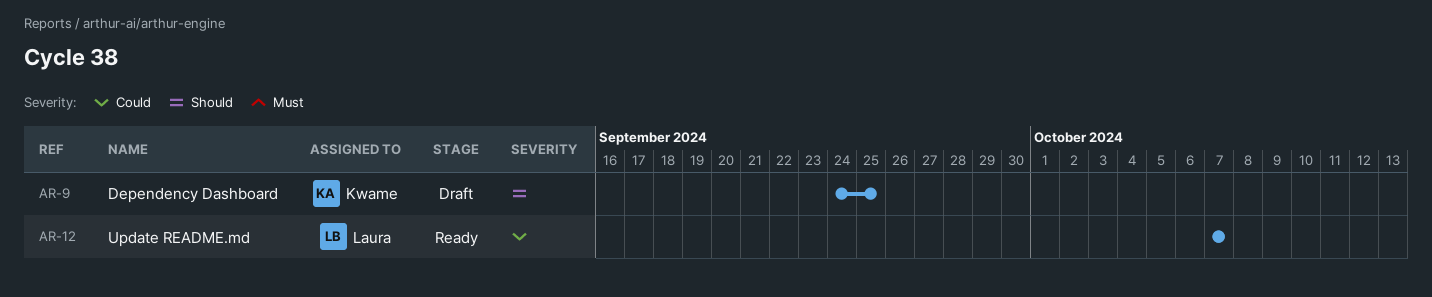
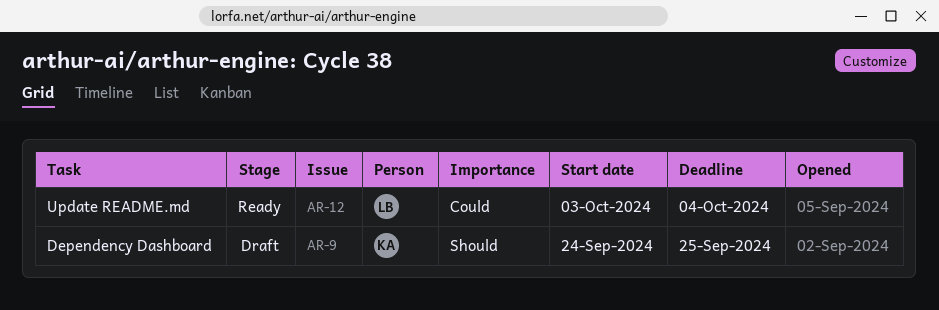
AR-12, start: Oct 7 -> Oct 3
AR-12, due: Oct 7 -> Oct 4

